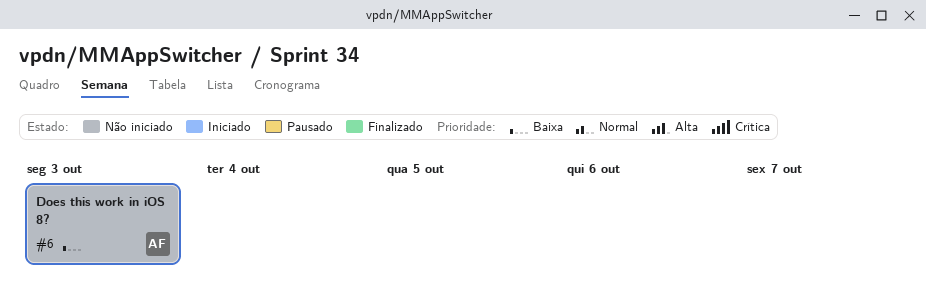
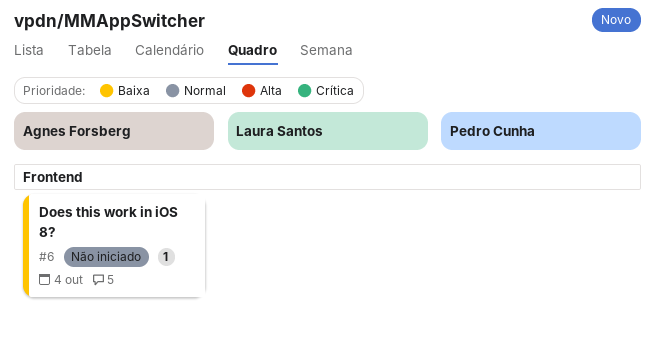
#6, due: Oct 3 -> Oct 4

